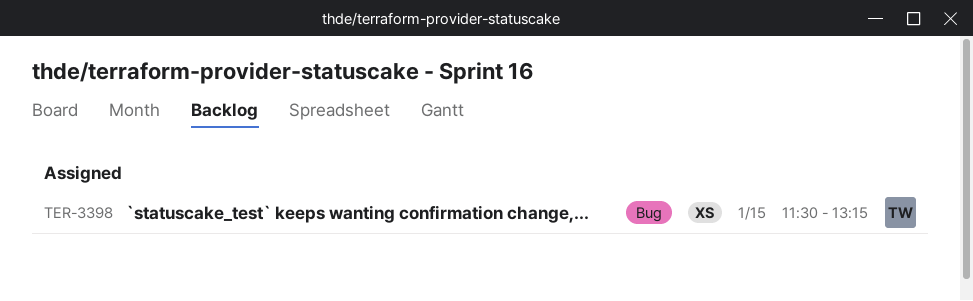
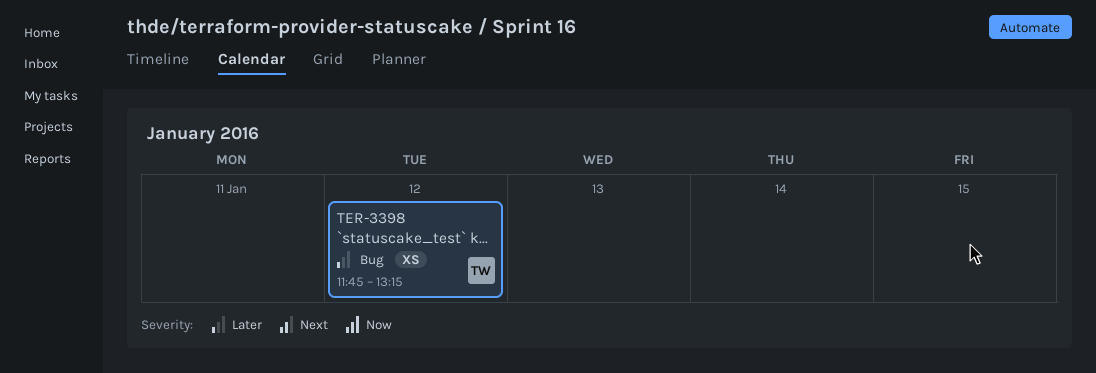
TER-3398, day: Jan 15 -> Jan 12
TER-3398, begins: 11:30 -> 11:45

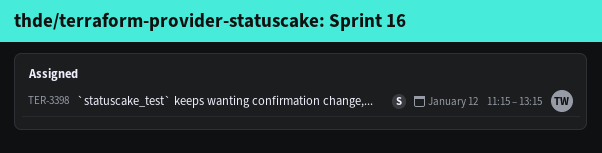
TER-3398, estimate: XS -> S
TER-3398, begins: 11:45 -> 11:15

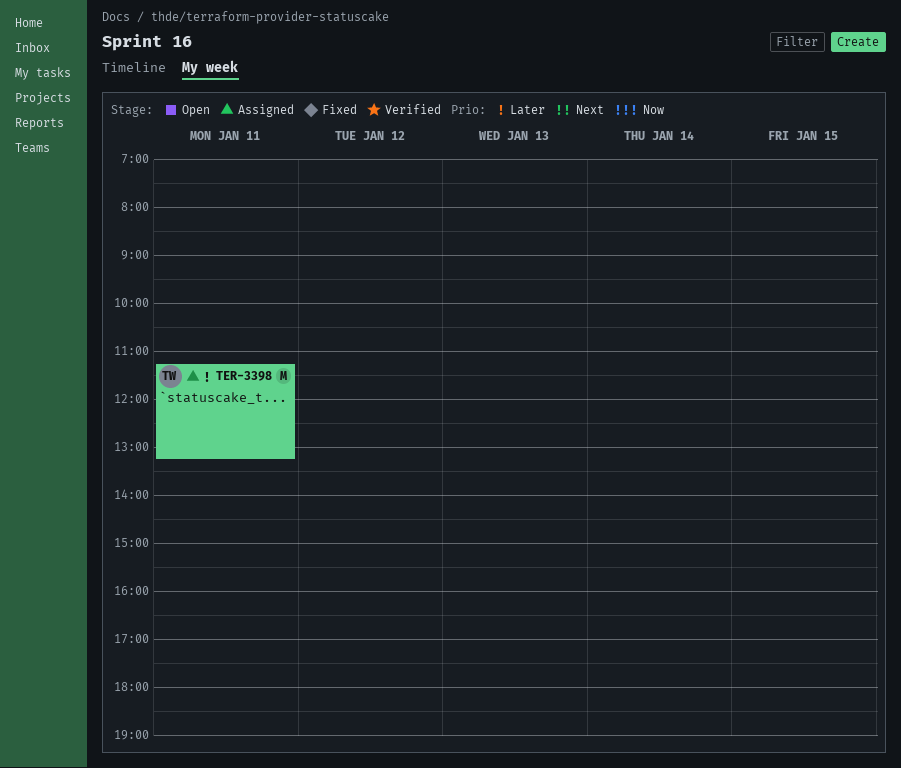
TER-3398, estimate: S -> M
TER-3398, day: Jan 12 -> Jan 11

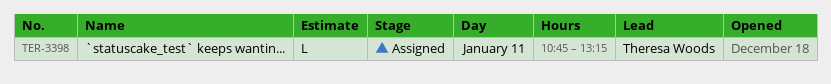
TER-3398, estimate: M -> L
TER-3398, begins: 11:15 -> 10:45

